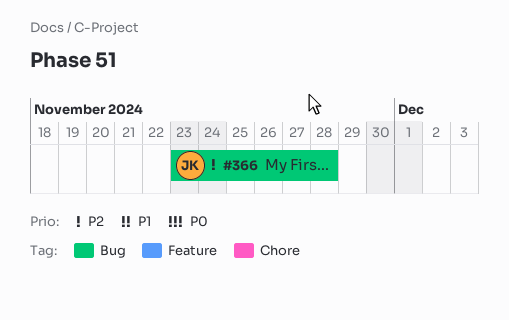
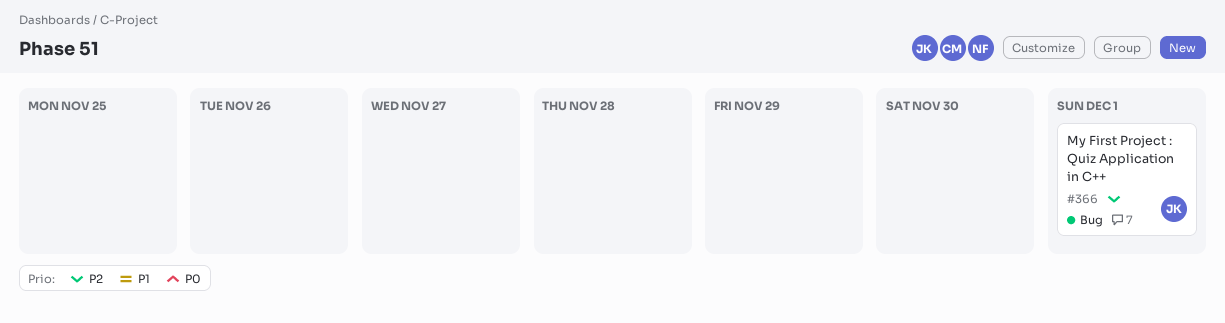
#366, due: Nov 28 -> Dec 1

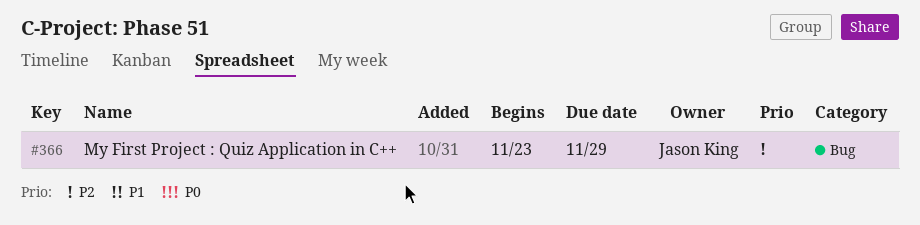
#366, due: Dec 1 -> Nov 29

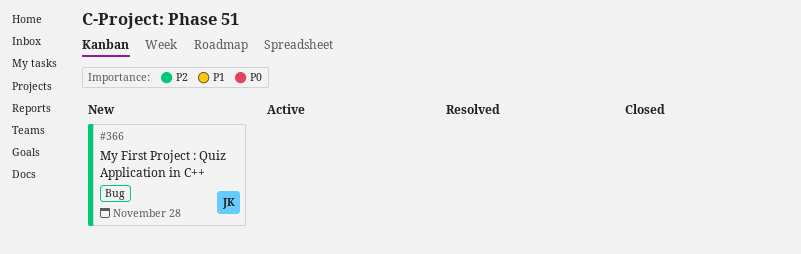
#366, due: Nov 29 -> Nov 28

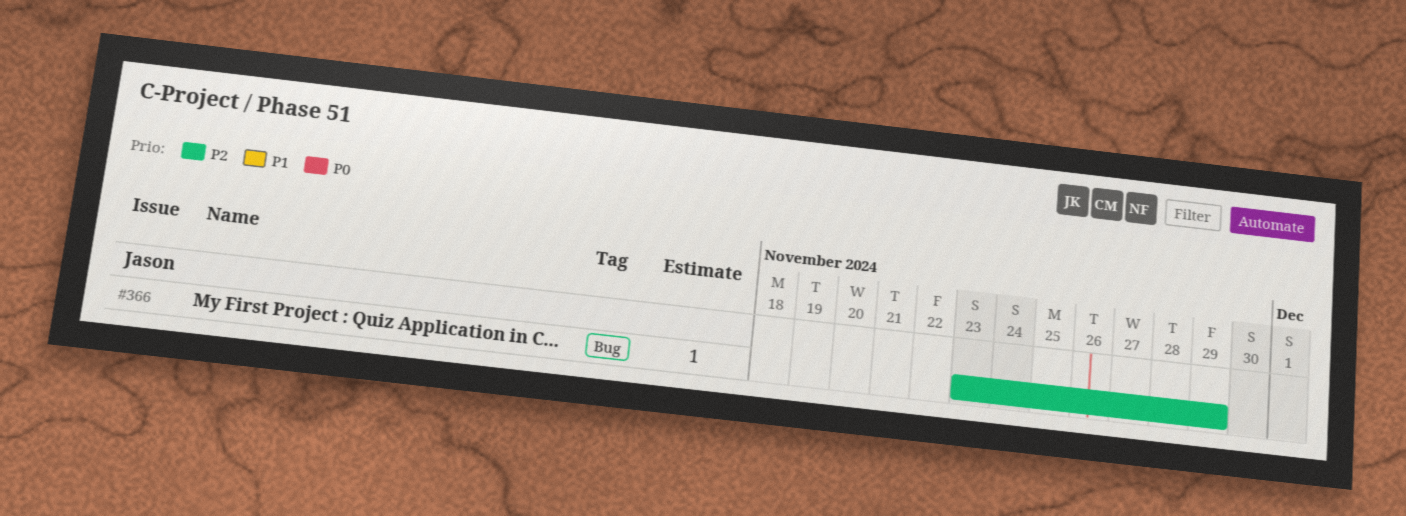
#366, due: Nov 28 -> Nov 29

